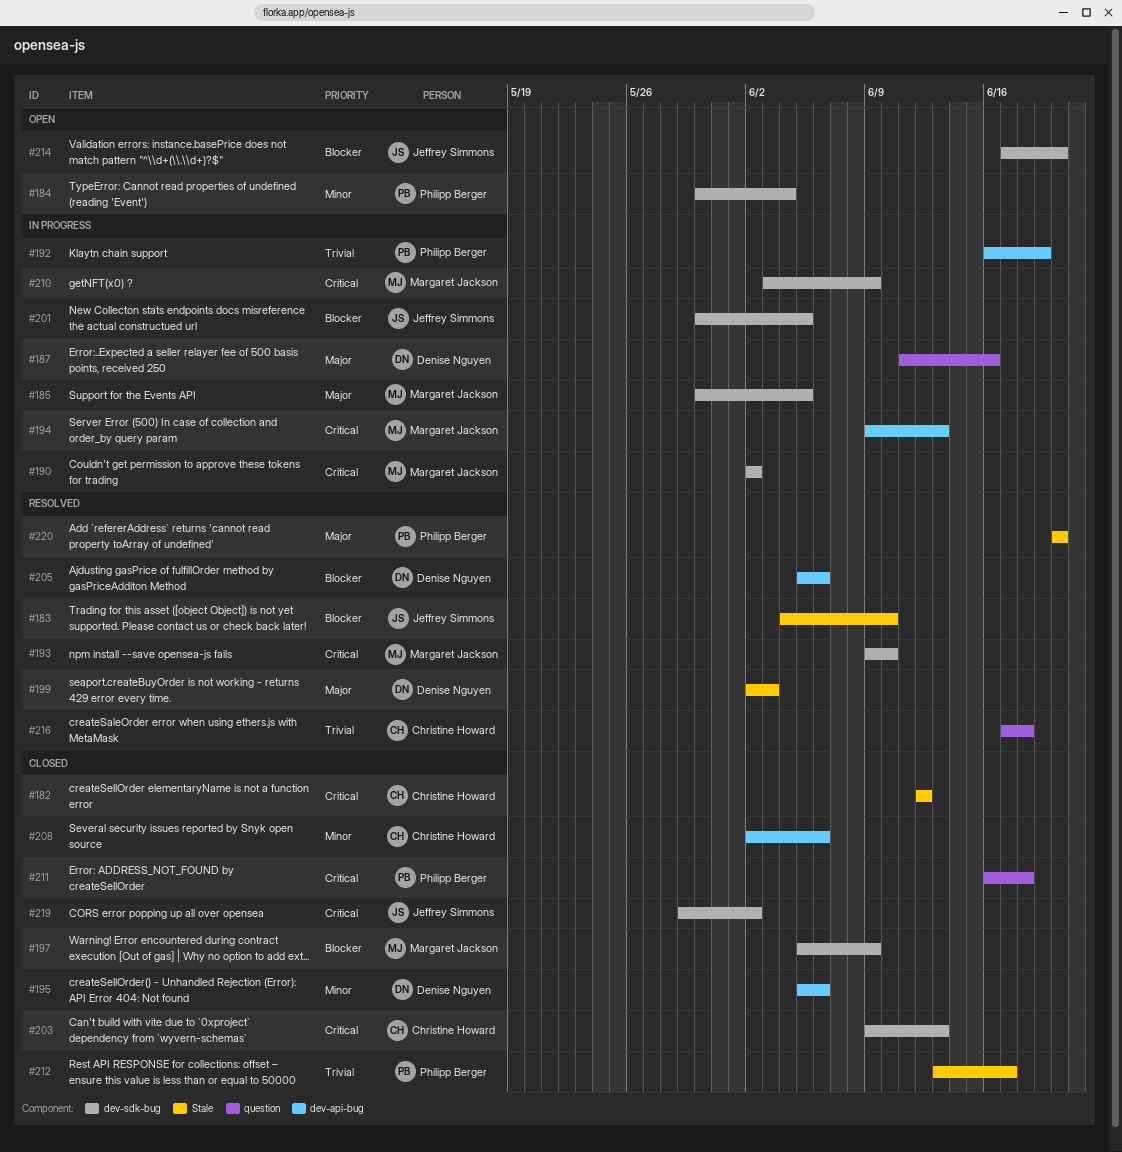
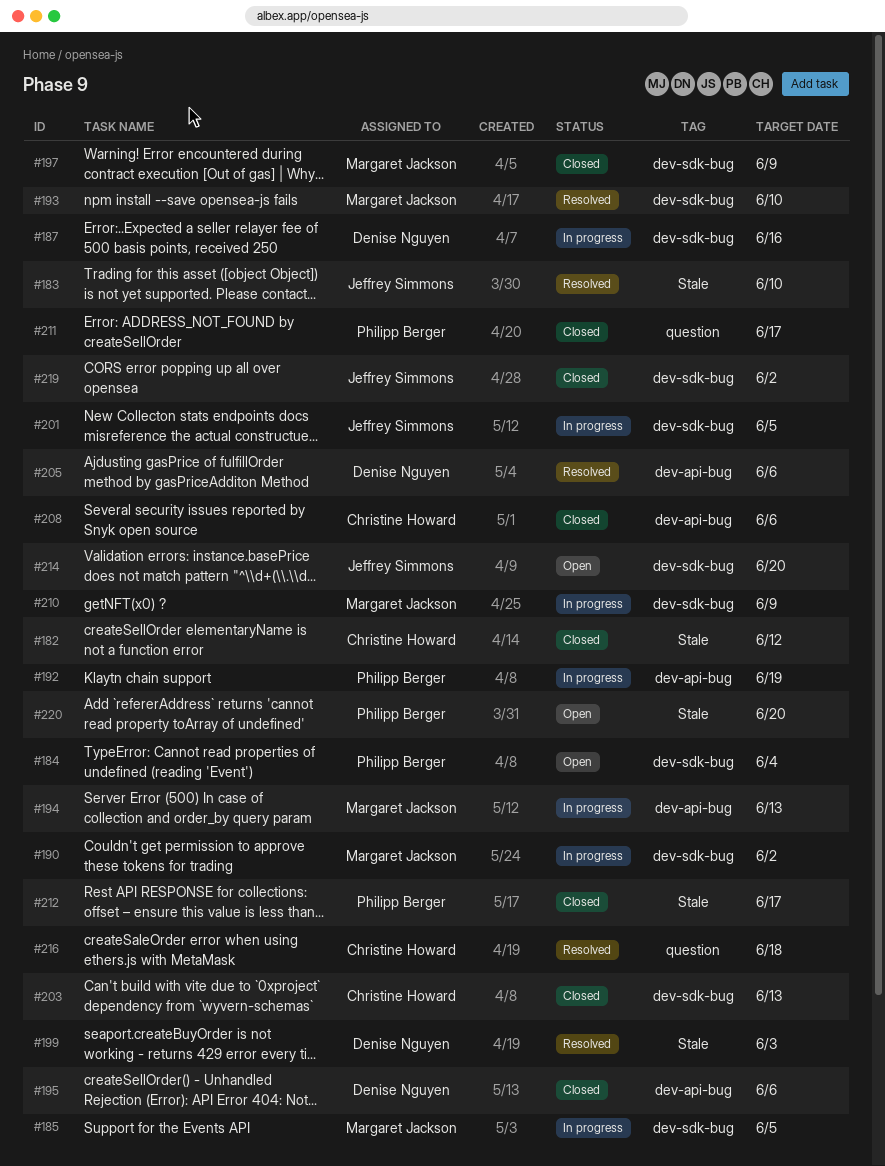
#187, label: question -> dev-sdk-bug
#211, due: Jun 18 -> Jun 17
#220, status: Resolved -> Open

